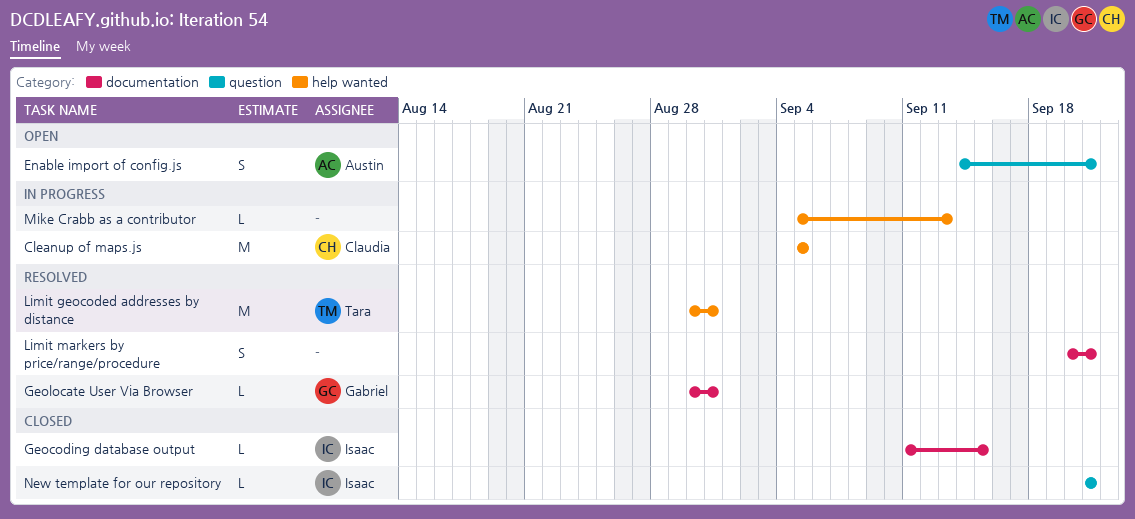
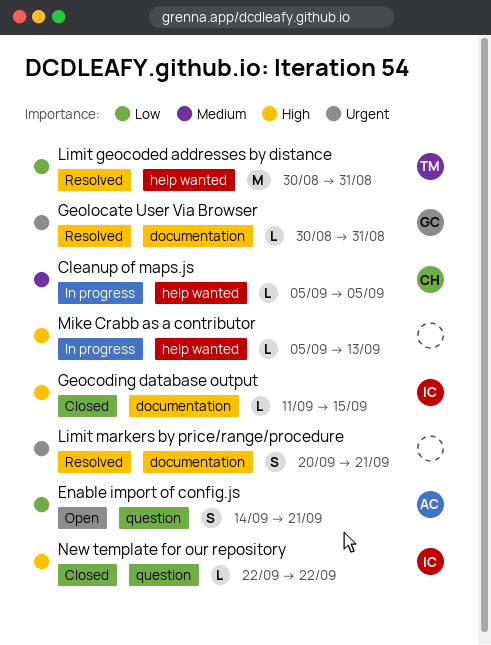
Cleanup of maps.js, estimate: M -> L
New template for our repository, start: Sep 21 -> Sep 22
New template for our repository, due: Sep 21 -> Sep 22

